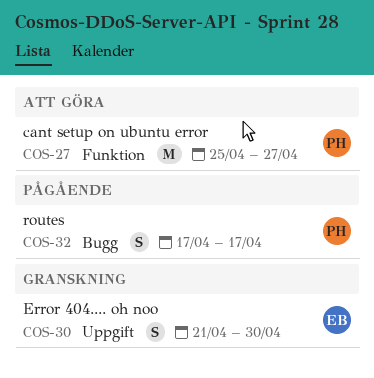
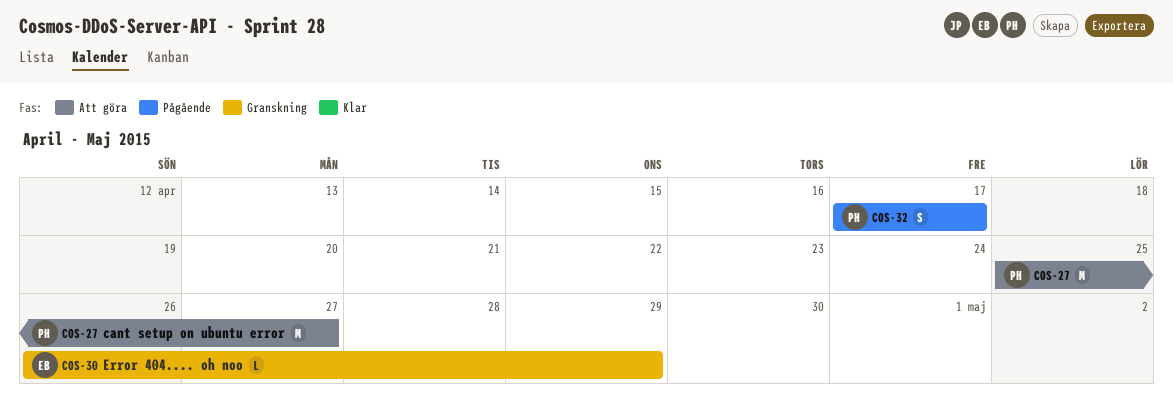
COS-30, estimate: S -> L
COS-30, start: Apr 21 -> Apr 26
COS-30, due: Apr 30 -> Apr 29

